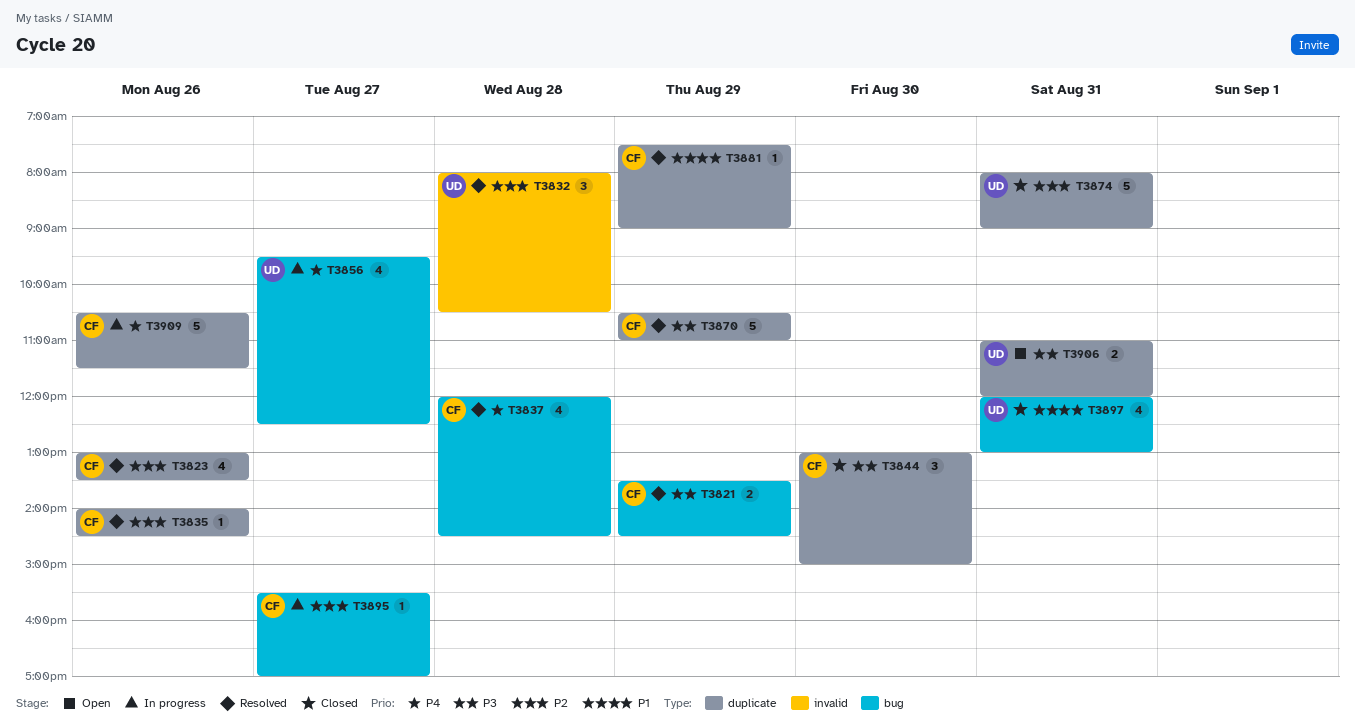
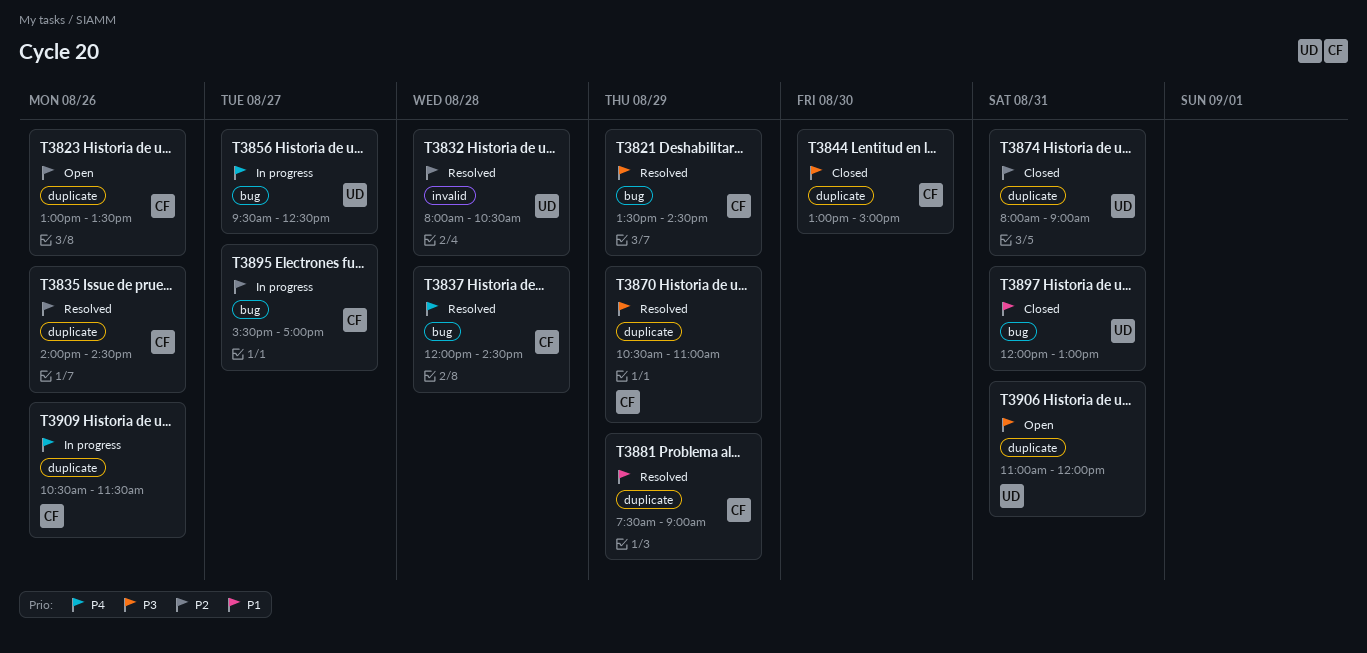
T3823, status: Resolved -> Open

